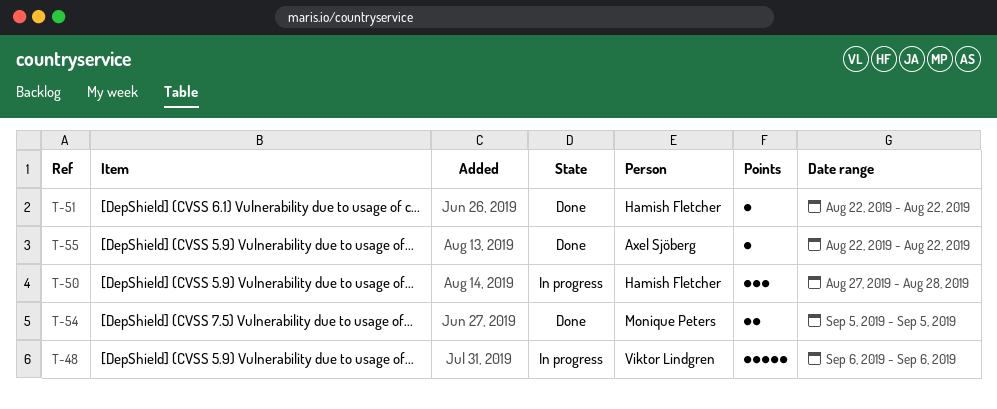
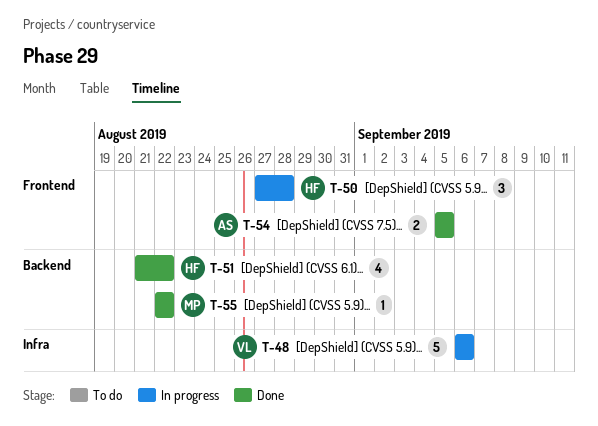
T-51, estimate: 1 -> 4
T-51, start: Aug 22 -> Aug 21
T-54, owner: Monique Peters -> Axel Sjöberg
T-55, owner: Axel Sjöberg -> Monique Peters

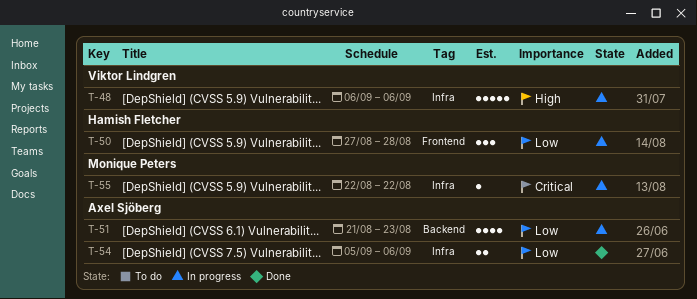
T-51, status: Done -> In progress
T-51, owner: Hamish Fletcher -> Axel Sjöberg
T-51, due: Aug 22 -> Aug 23
T-54, label: Frontend -> Infra
T-54, due: Sep 5 -> Sep 6
T-55, status: Done -> In progress
T-55, label: Backend -> Infra

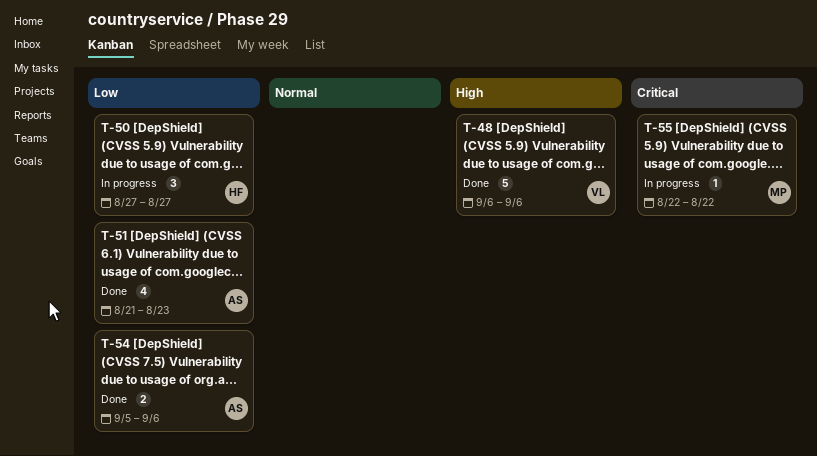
T-48, status: In progress -> Done
T-50, due: Aug 28 -> Aug 27
T-51, status: In progress -> Done

